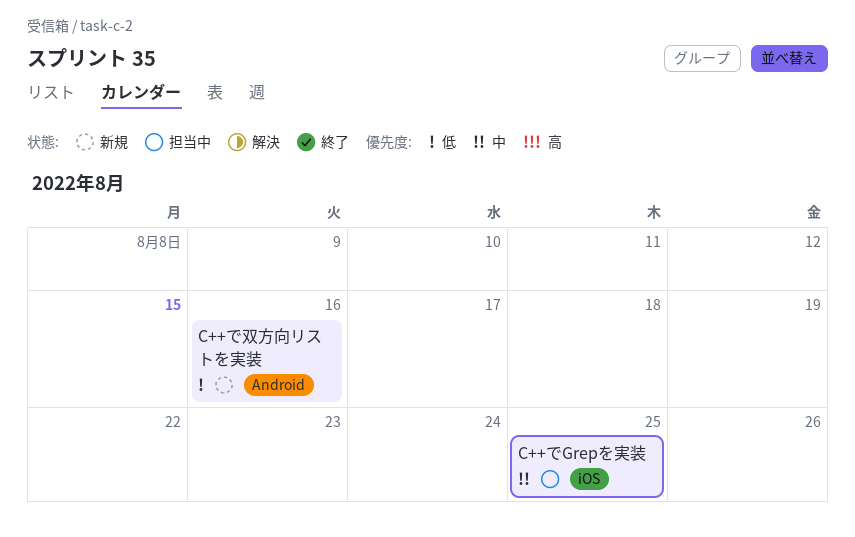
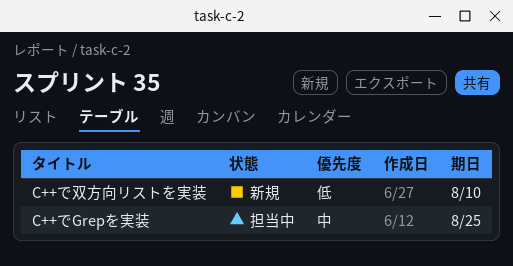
C++で双方向リストを実装, due: Aug 16 -> Aug 10

